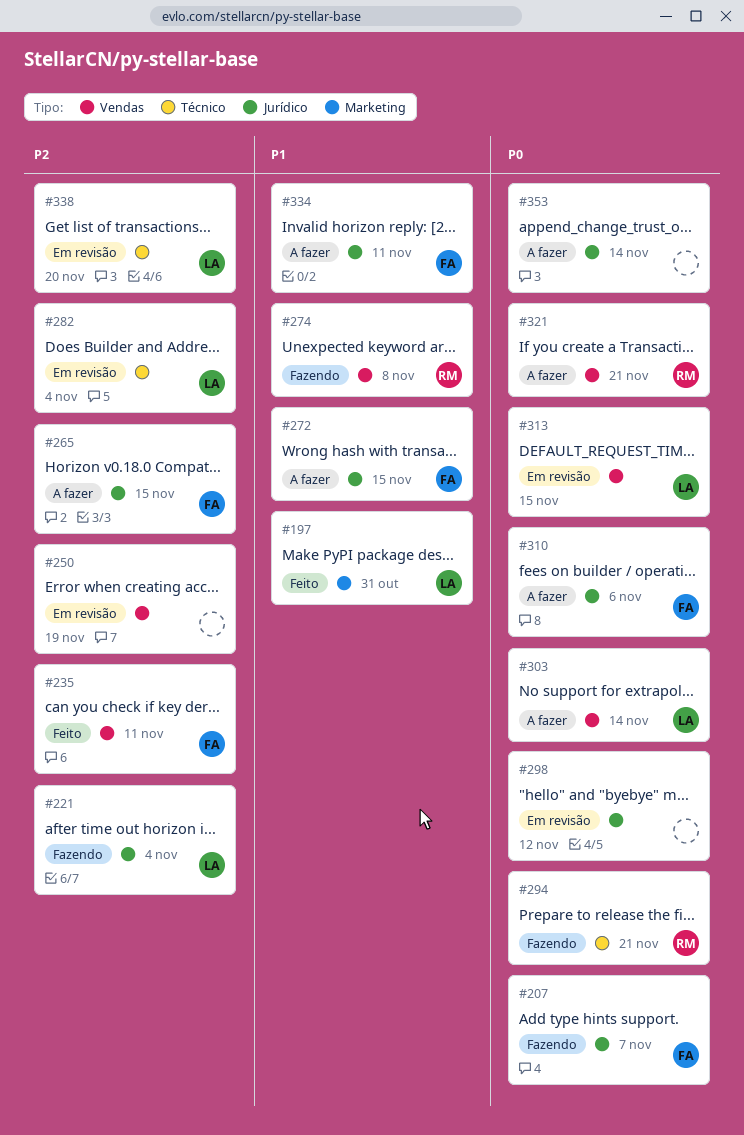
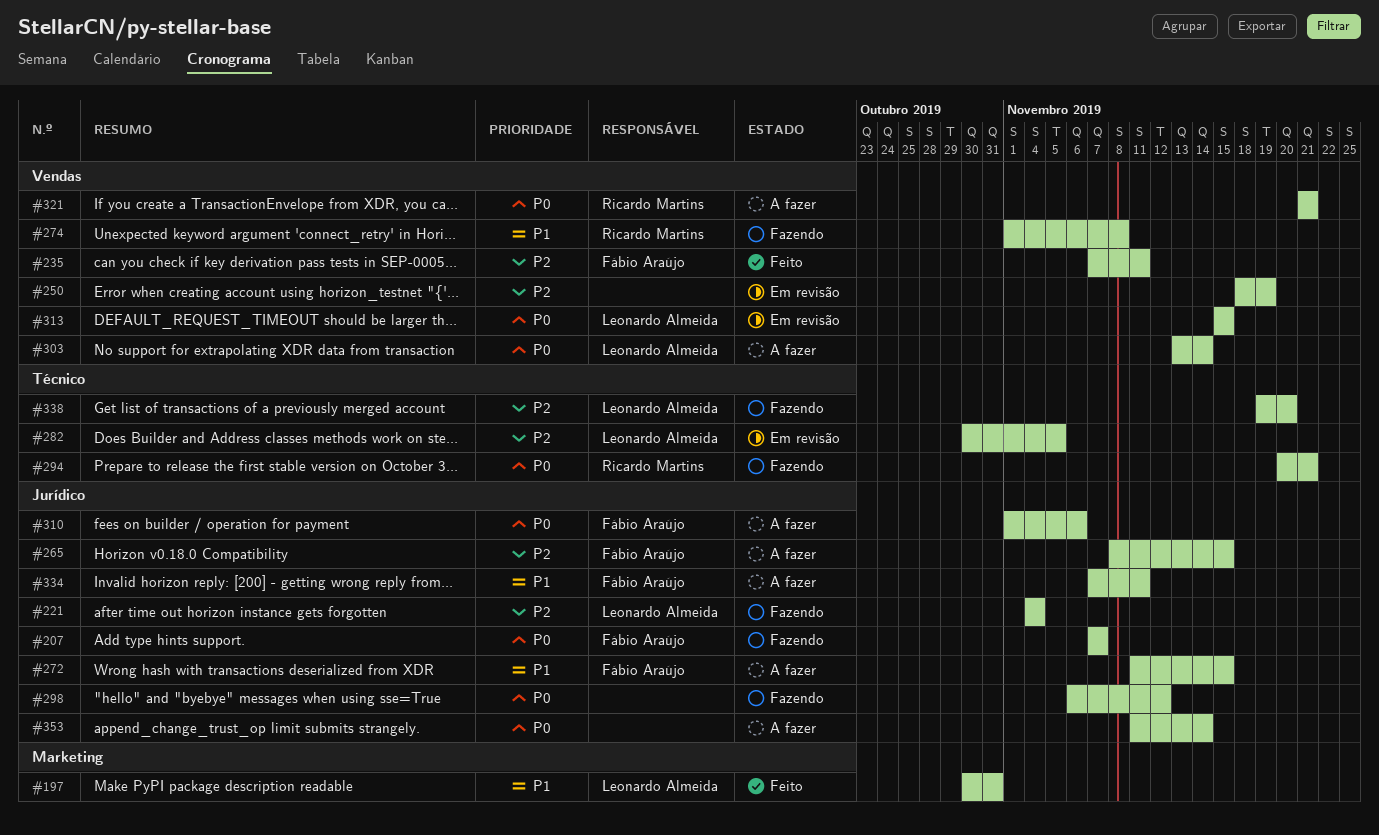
#282, due: Nov 4 -> Nov 5
#298, status: Em revisão -> Fazendo
#338, status: Em revisão -> Fazendo

